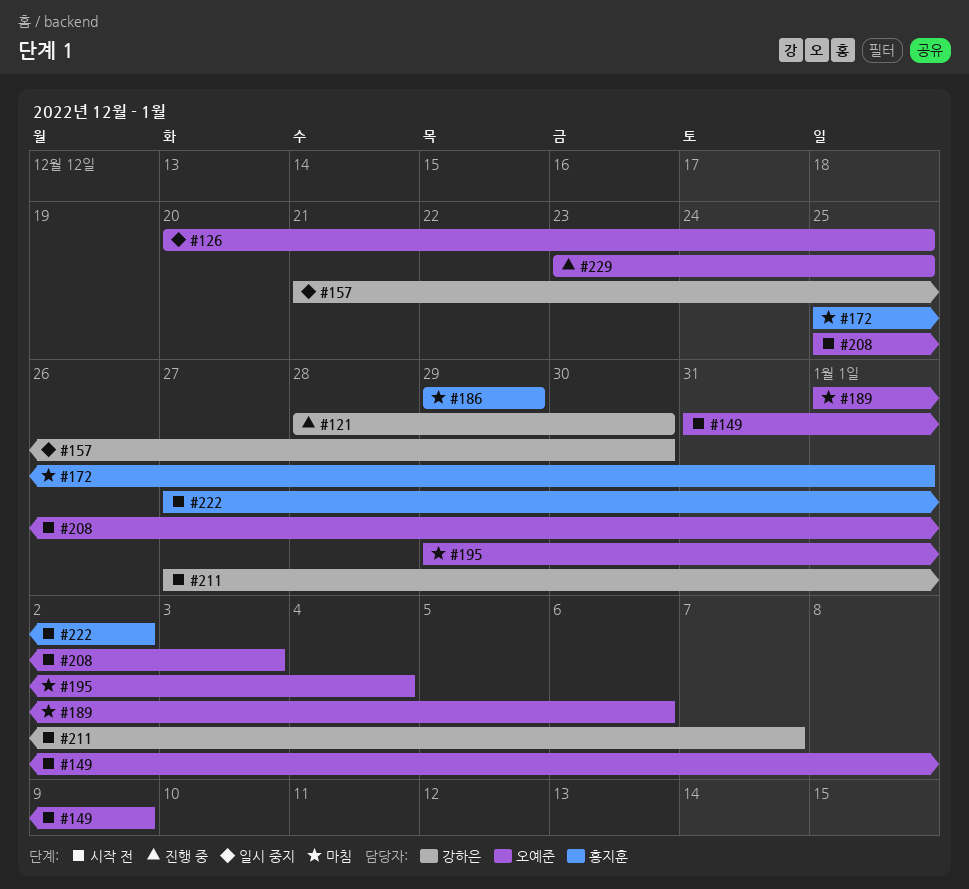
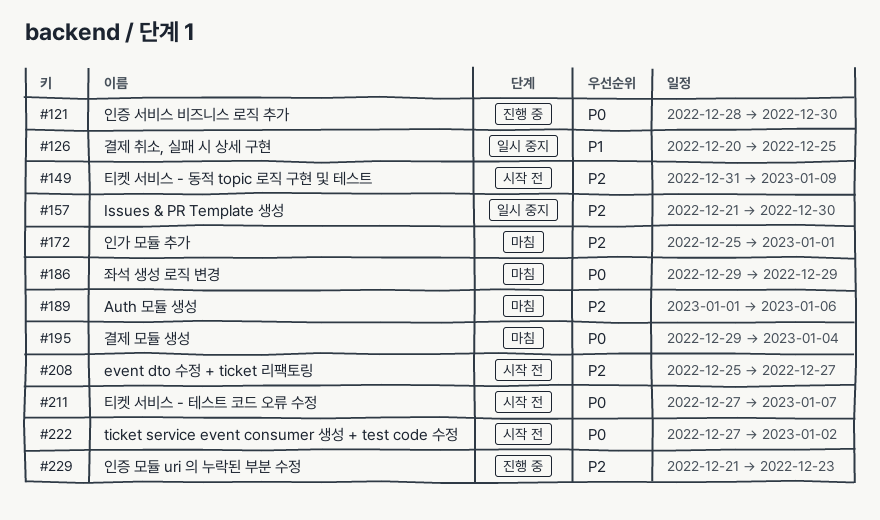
#208, due: Jan 3 -> Dec 27
#229, start: Dec 23 -> Dec 21
#229, due: Dec 25 -> Dec 23

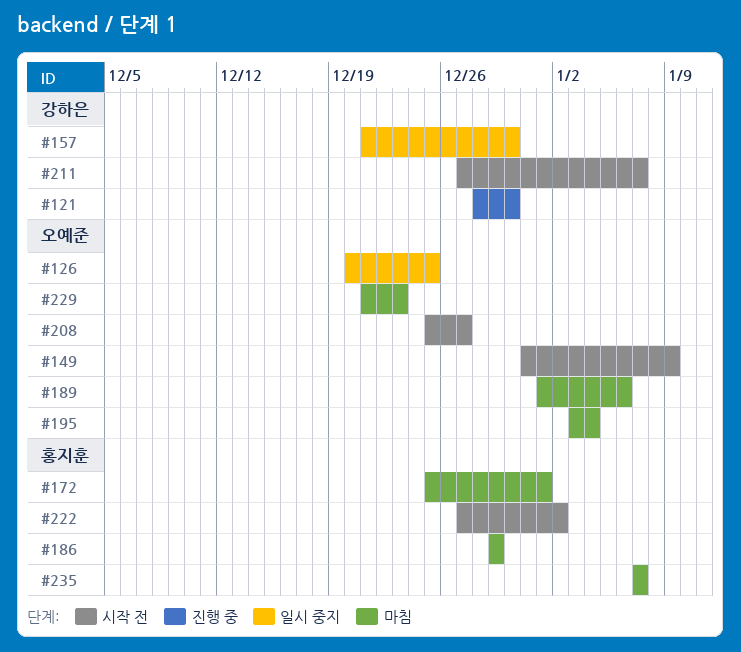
#195, start: Dec 29 -> Jan 3
#229, status: 진행 중 -> 마침
#235: none -> present

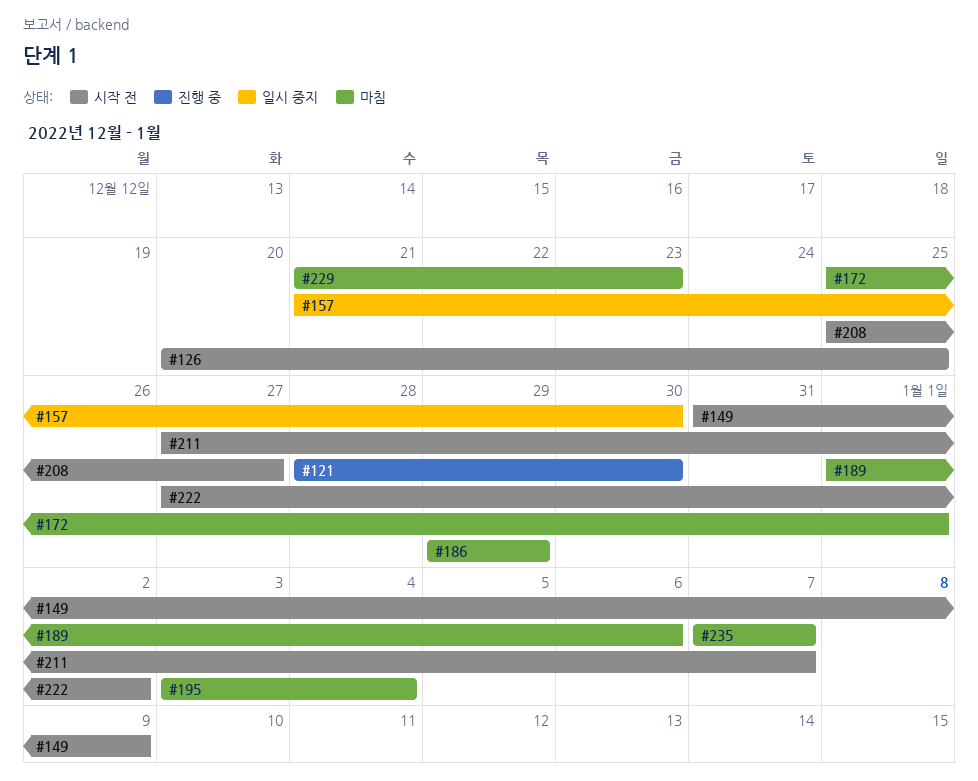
#126, status: 일시 중지 -> 시작 전

